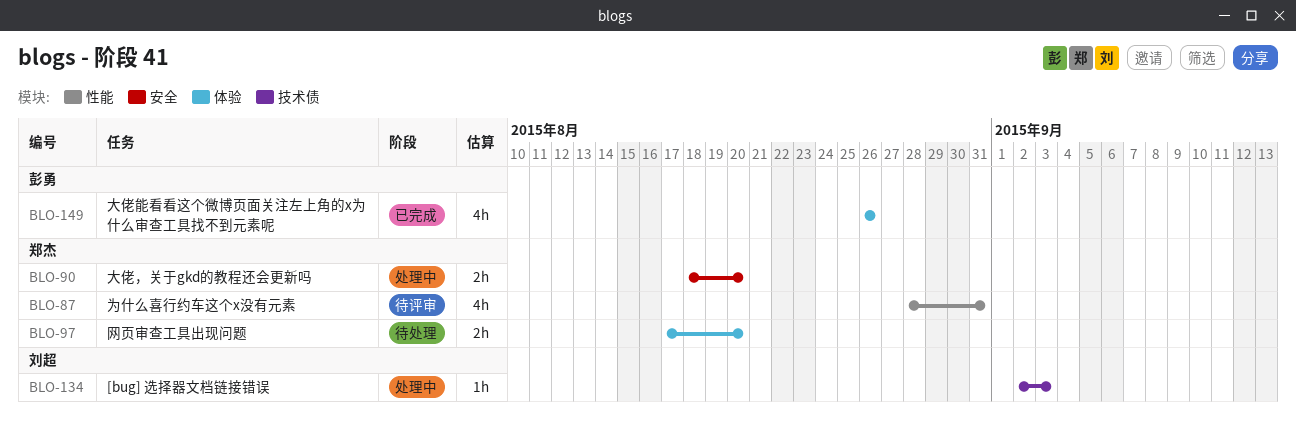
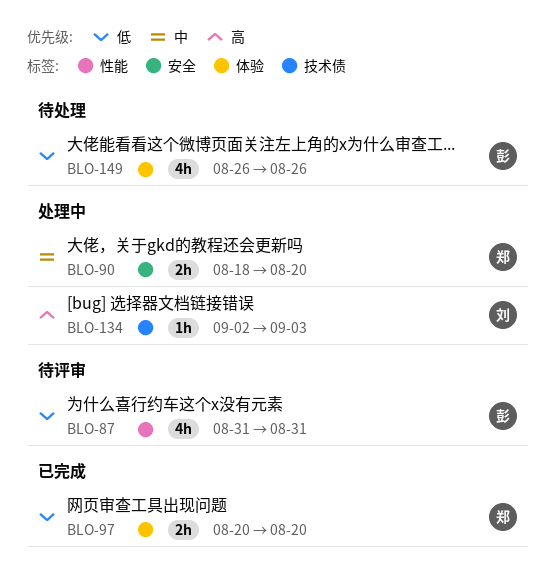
BLO-87, owner: 郑杰 -> 彭勇
BLO-87, start: Aug 28 -> Aug 31
BLO-97, status: 待处理 -> 已完成
BLO-97, start: Aug 17 -> Aug 20
BLO-149, status: 已完成 -> 待处理

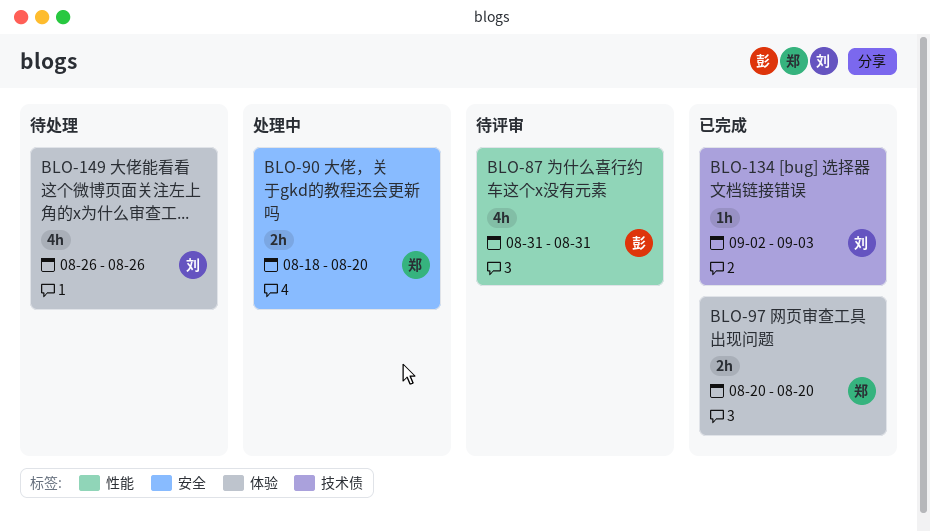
BLO-134, status: 处理中 -> 已完成
BLO-149, owner: 彭 -> 刘

